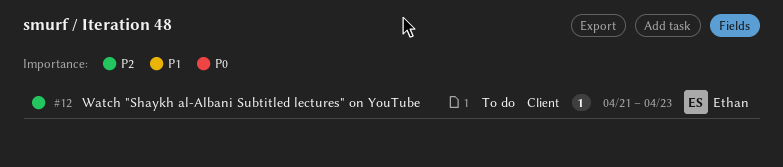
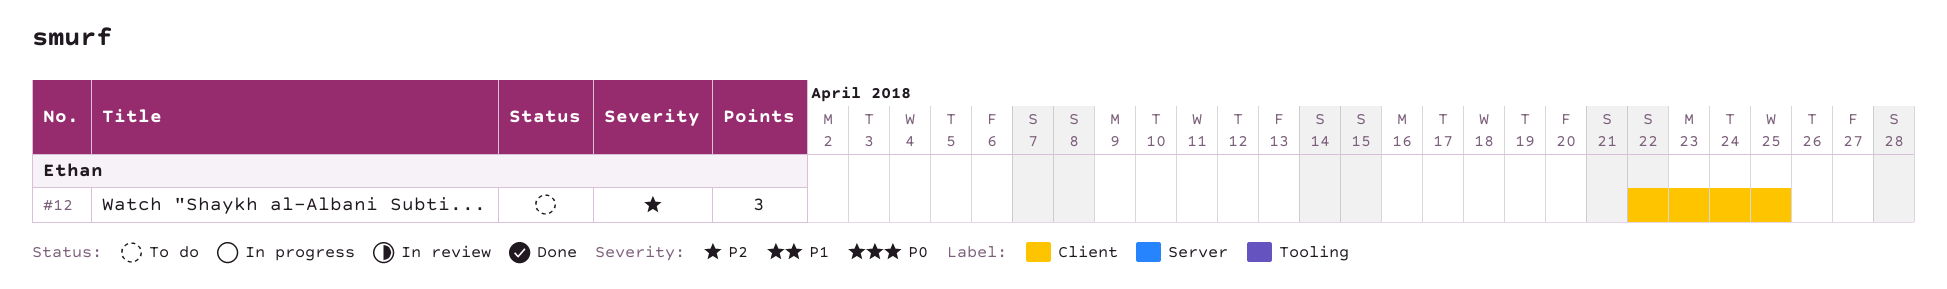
#12, estimate: 1 -> 3
#12, start: Apr 21 -> Apr 22
#12, due: Apr 23 -> Apr 25

